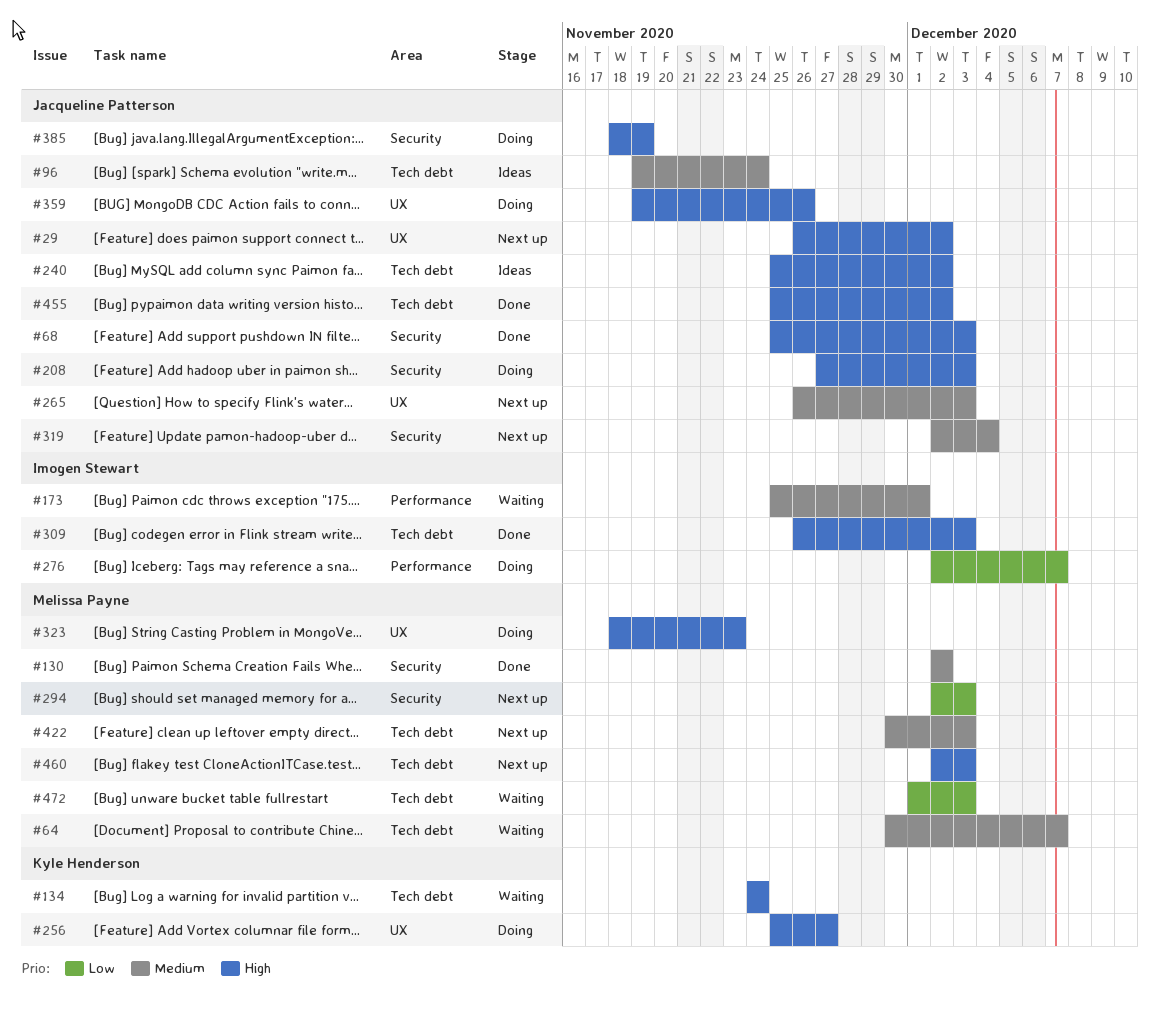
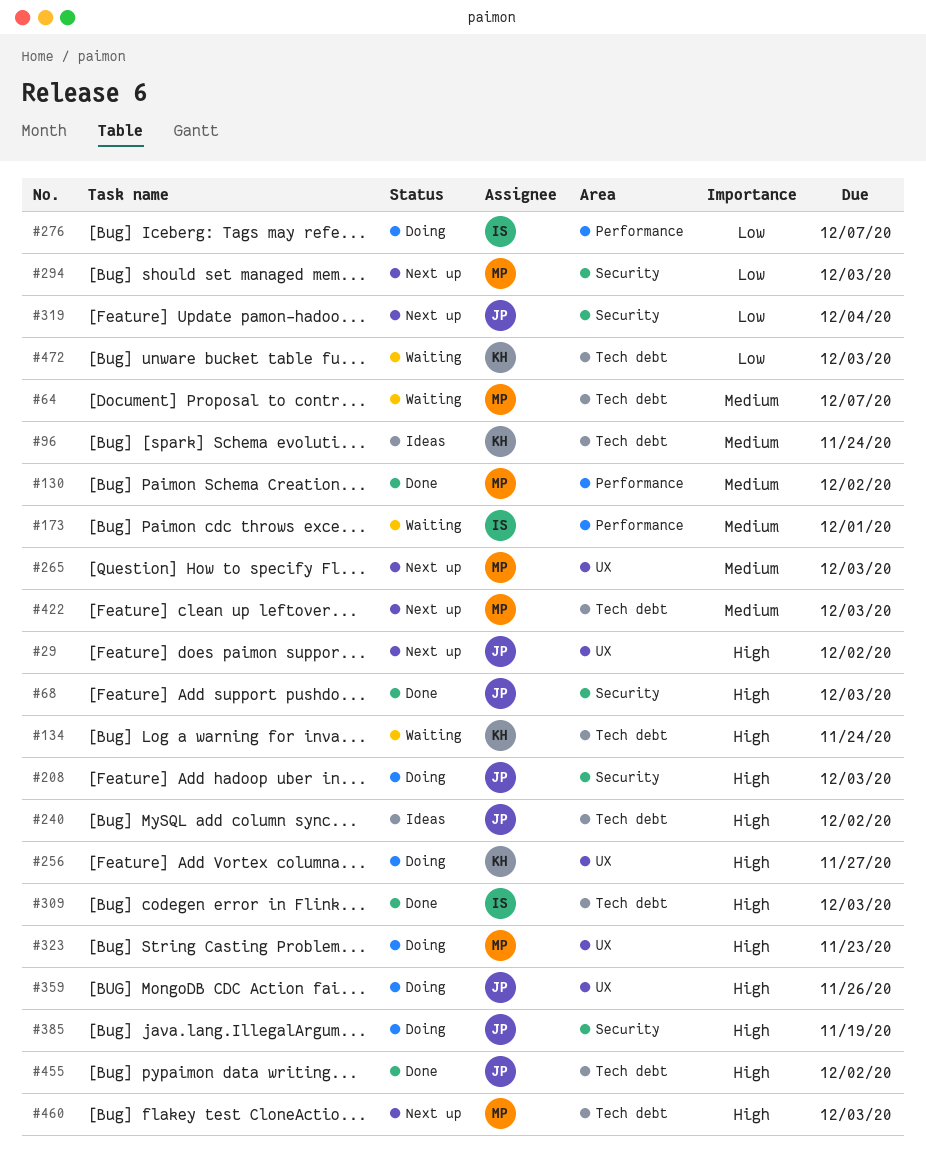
#96, owner: Jacqueline Patterson -> Kyle Henderson
#130, label: Security -> Performance
#265, owner: Jacqueline Patterson -> Melissa Payne
#319, priority: Medium -> Low
#472, owner: Melissa Payne -> Kyle Henderson

